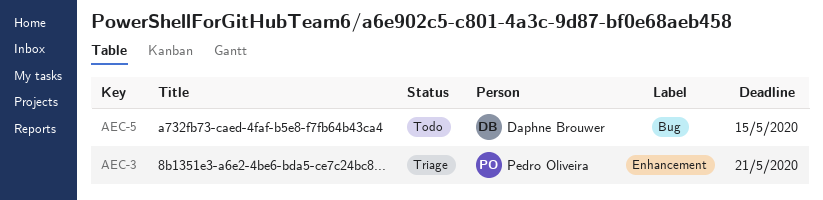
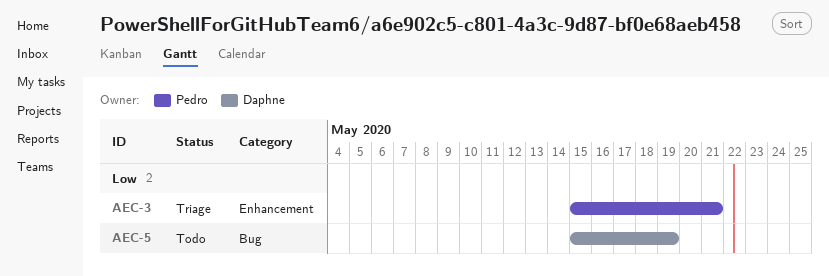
AEC-5, due: May 15 -> May 19

